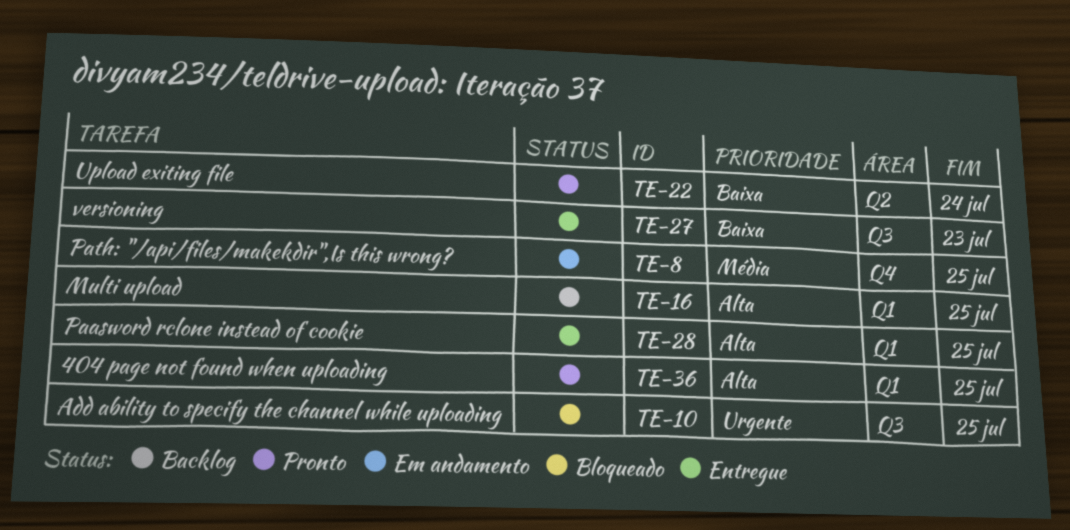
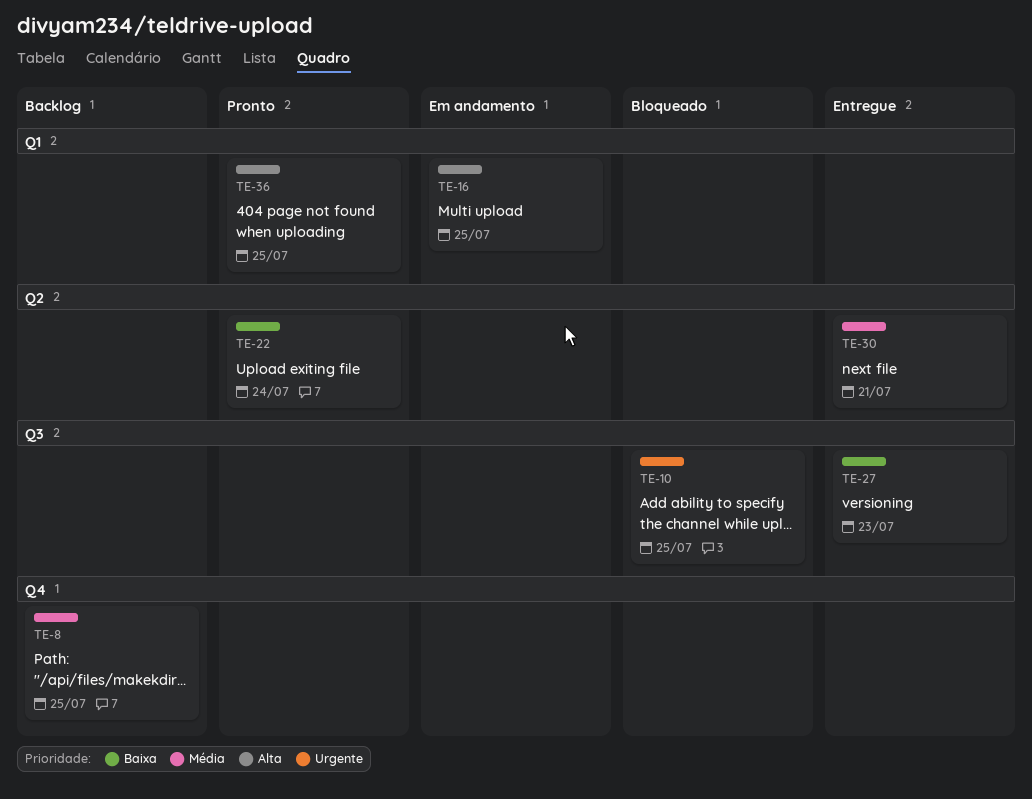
TE-8, status: Em andamento -> Backlog
TE-16, status: Backlog -> Em andamento
TE-28: present -> none
TE-30: none -> present

